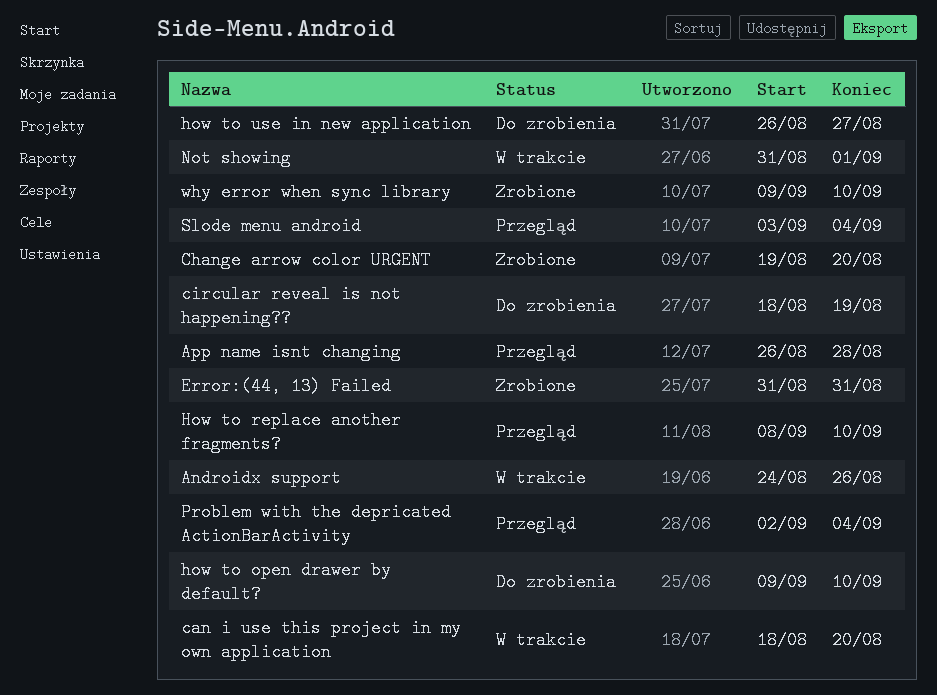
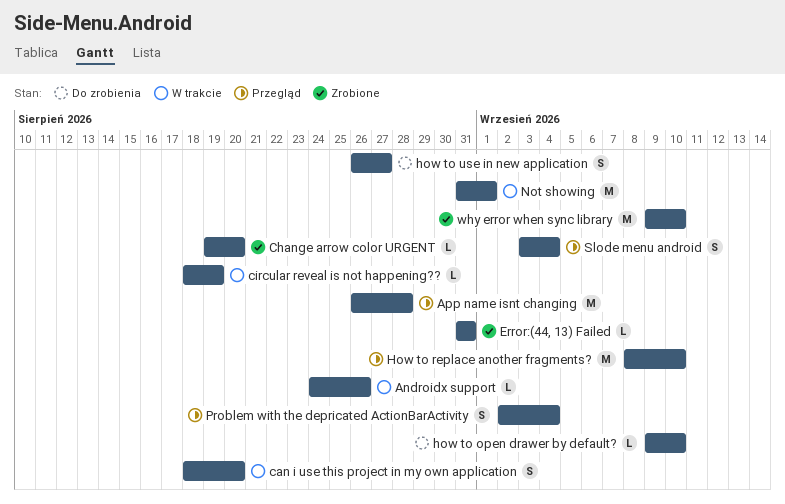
circular reveal is not happening??, status: Do zrobienia -> W trakcie

